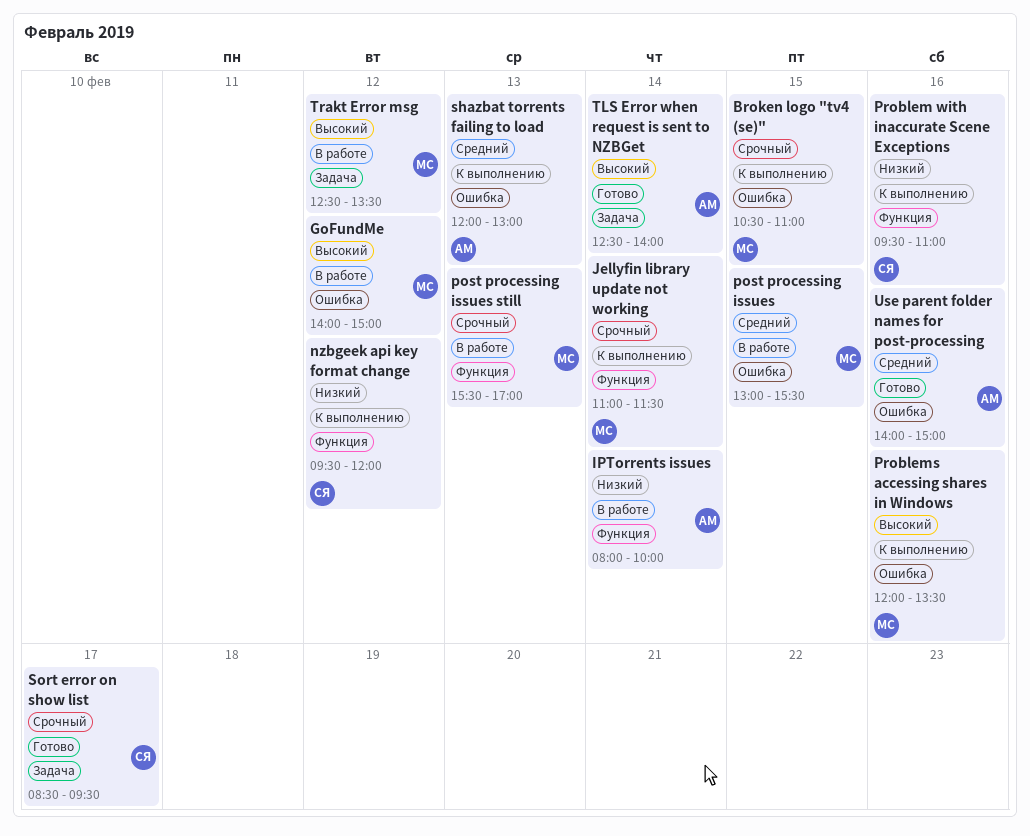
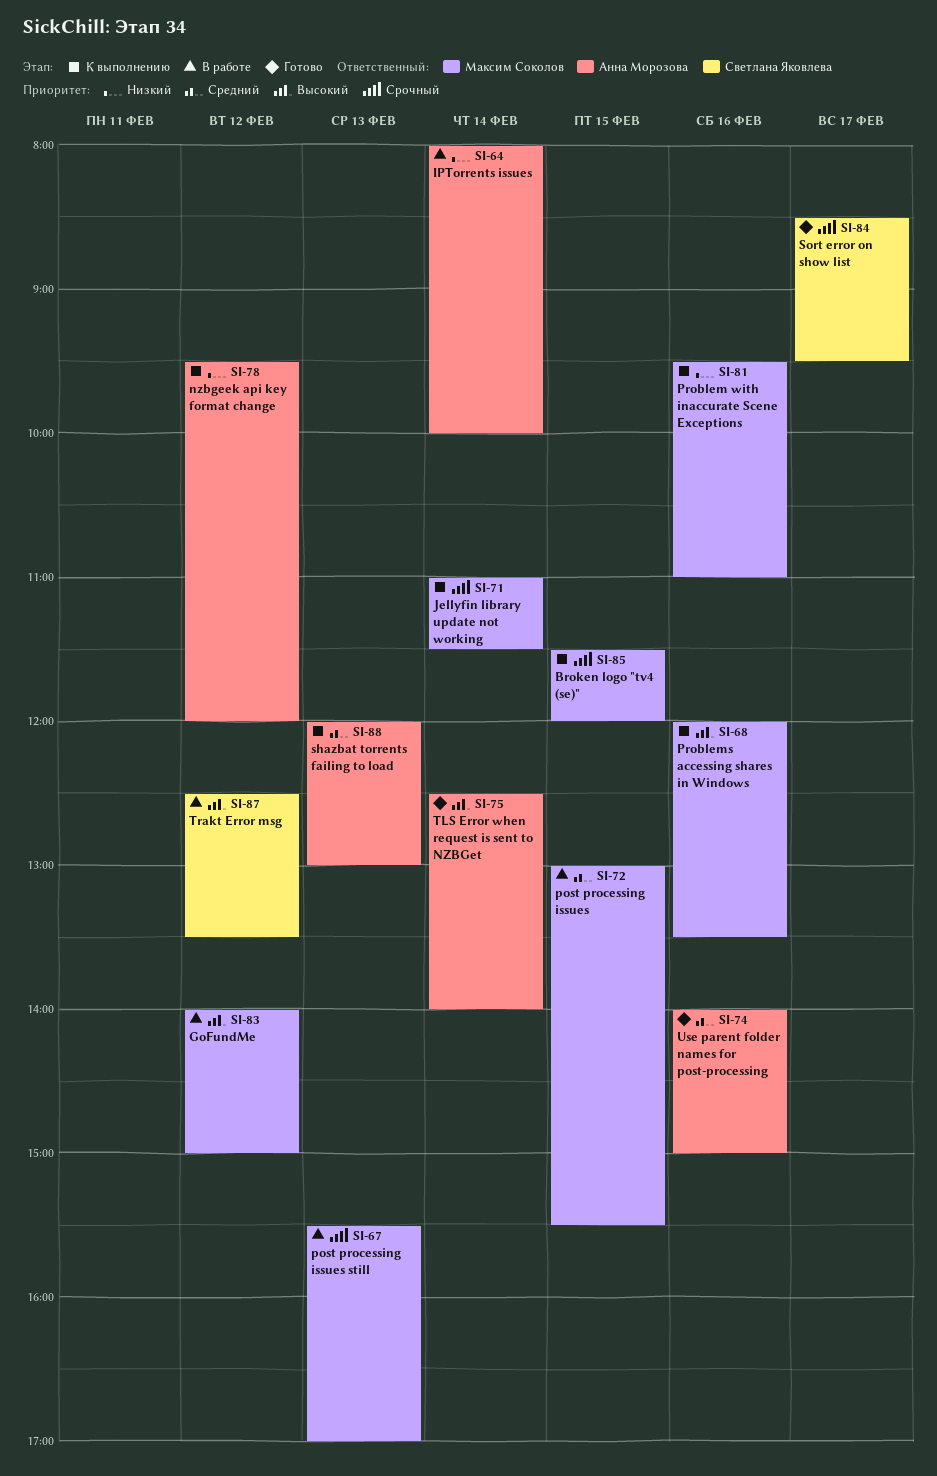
Broken logo "tv4 (se)", begins: 10:30 -> 11:30
Broken logo "tv4 (se)", ends: 11:00 -> 12:00
nzbgeek api key format change, owner: Светлана Яковлева -> Анна Морозова
Problem with inaccurate Scene Exceptions, owner: Светлана Яковлева -> Максим Соколов
Trakt Error msg, owner: Максим Соколов -> Светлана Яковлева

